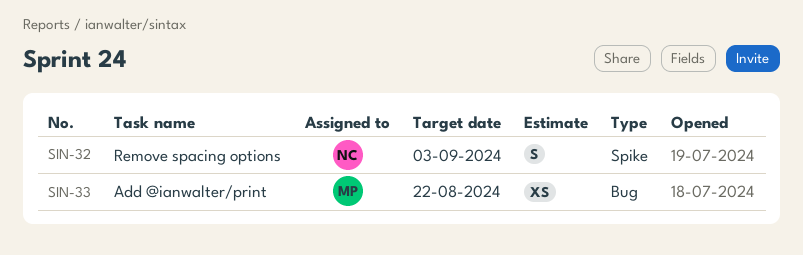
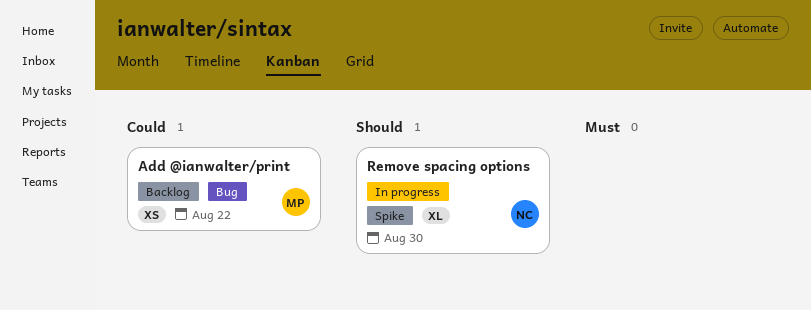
Remove spacing options, estimate: S -> XL
Remove spacing options, due: Sep 3 -> Aug 30

